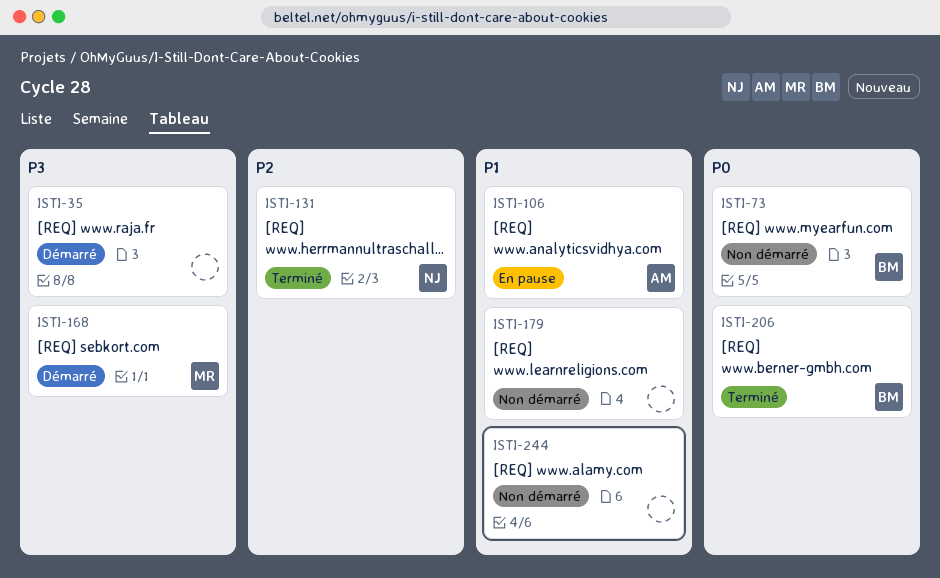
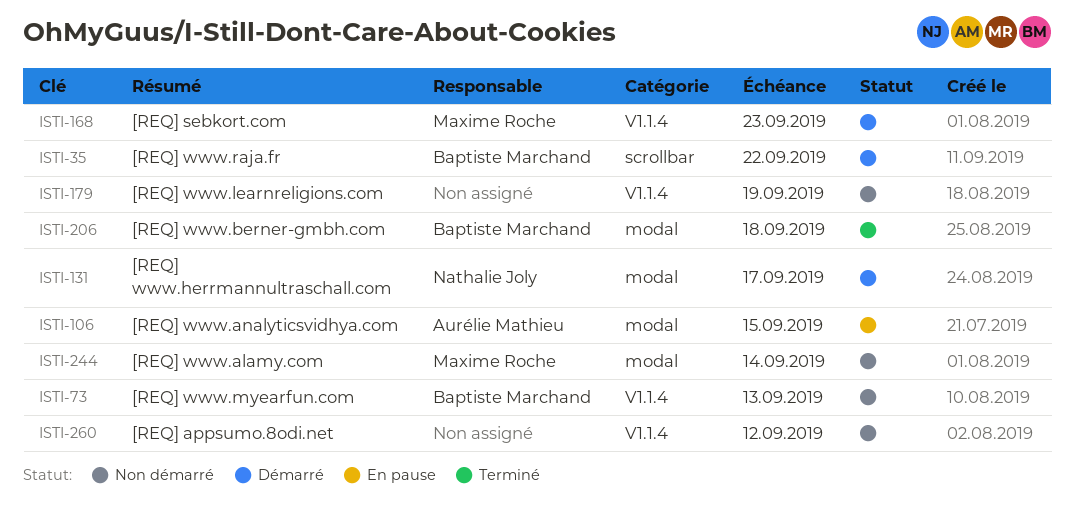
ISTI-35, owner: none -> Baptiste Marchand
ISTI-131, status: Terminé -> Démarré
ISTI-244, owner: none -> Maxime Roche
ISTI-260: none -> present

